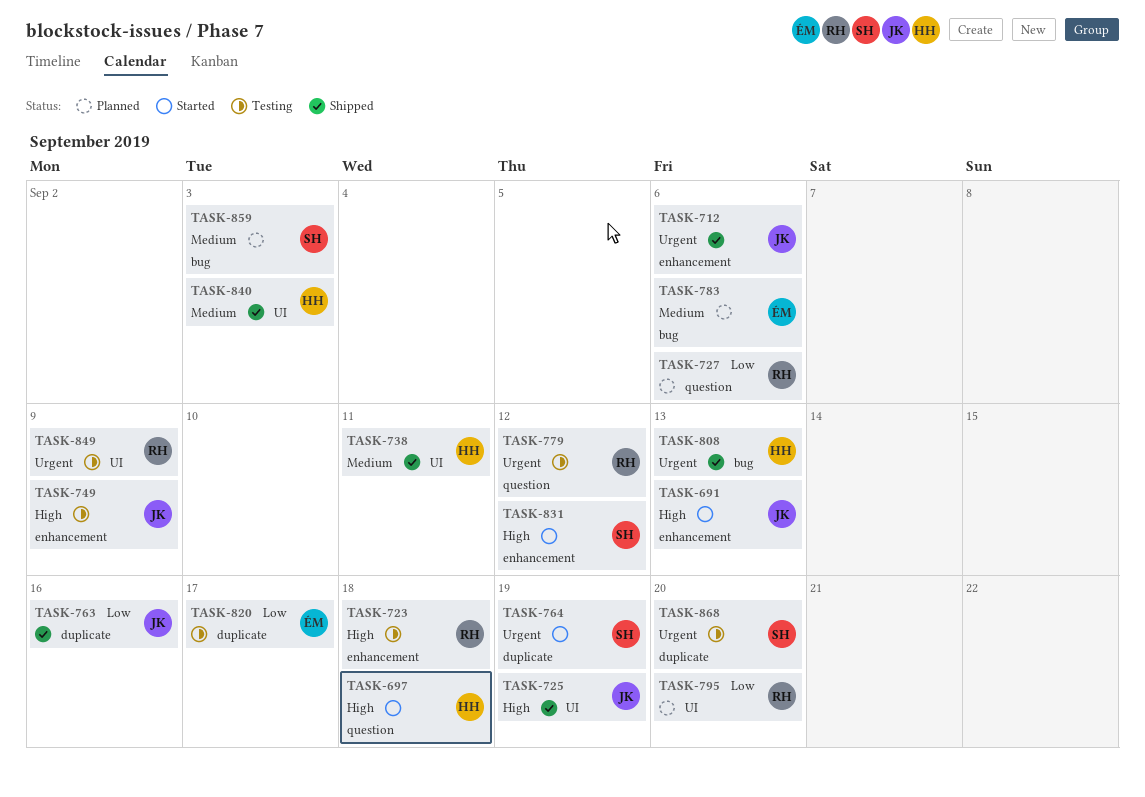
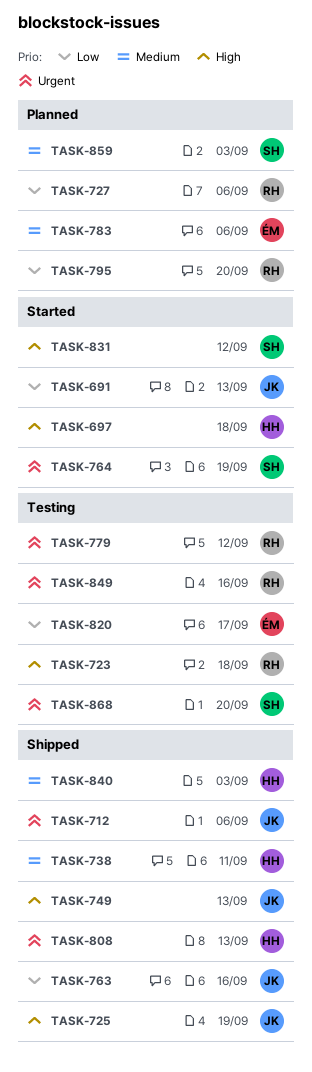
TASK-691, priority: High -> Low
TASK-749, status: Testing -> Shipped
TASK-749, due: Sep 9 -> Sep 13
TASK-849, due: Sep 9 -> Sep 16

